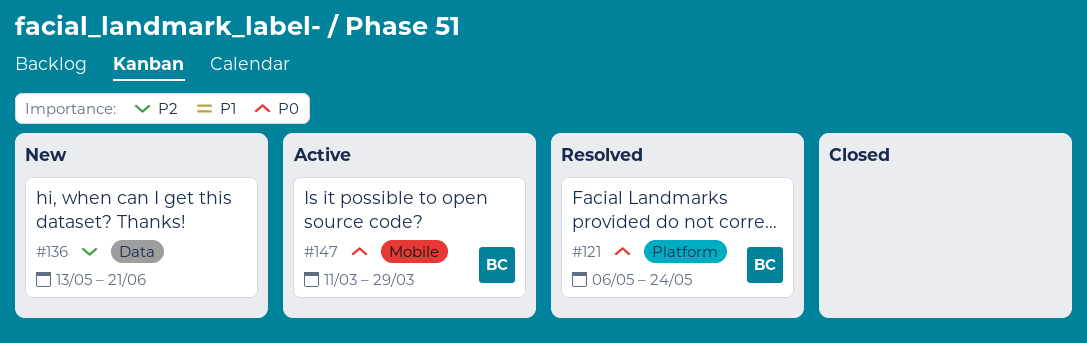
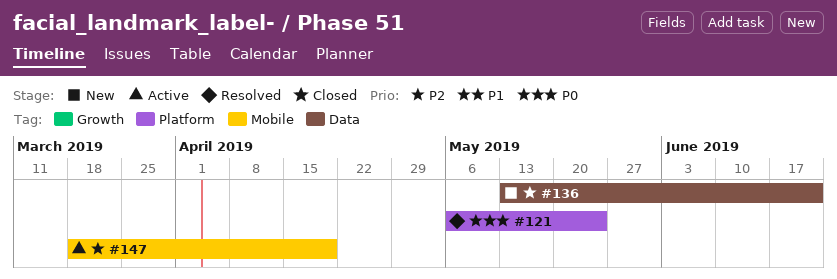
#147, priority: P0 -> P2
#147, start: Mar 11 -> Mar 18
#147, due: Mar 29 -> Apr 19

